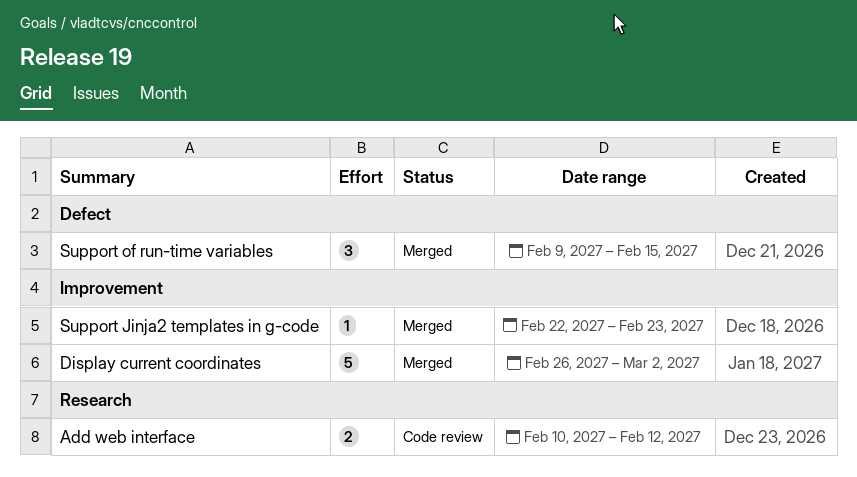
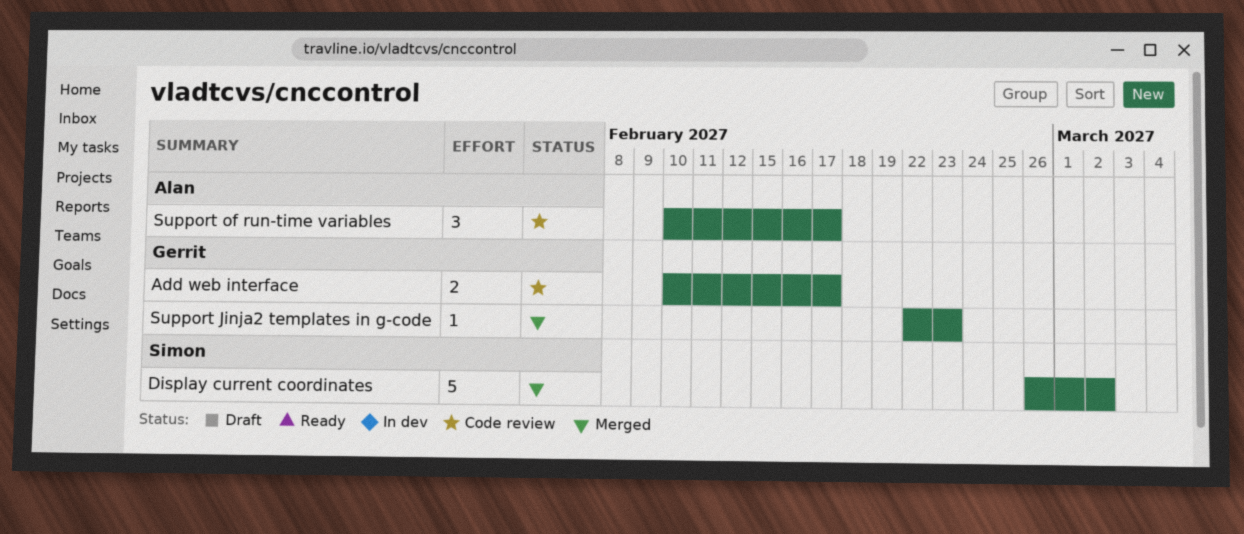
Add web interface, due: Feb 12 -> Feb 17
Support of run-time variables, status: Merged -> Code review
Support of run-time variables, start: Feb 9 -> Feb 10
Support of run-time variables, due: Feb 15 -> Feb 17

